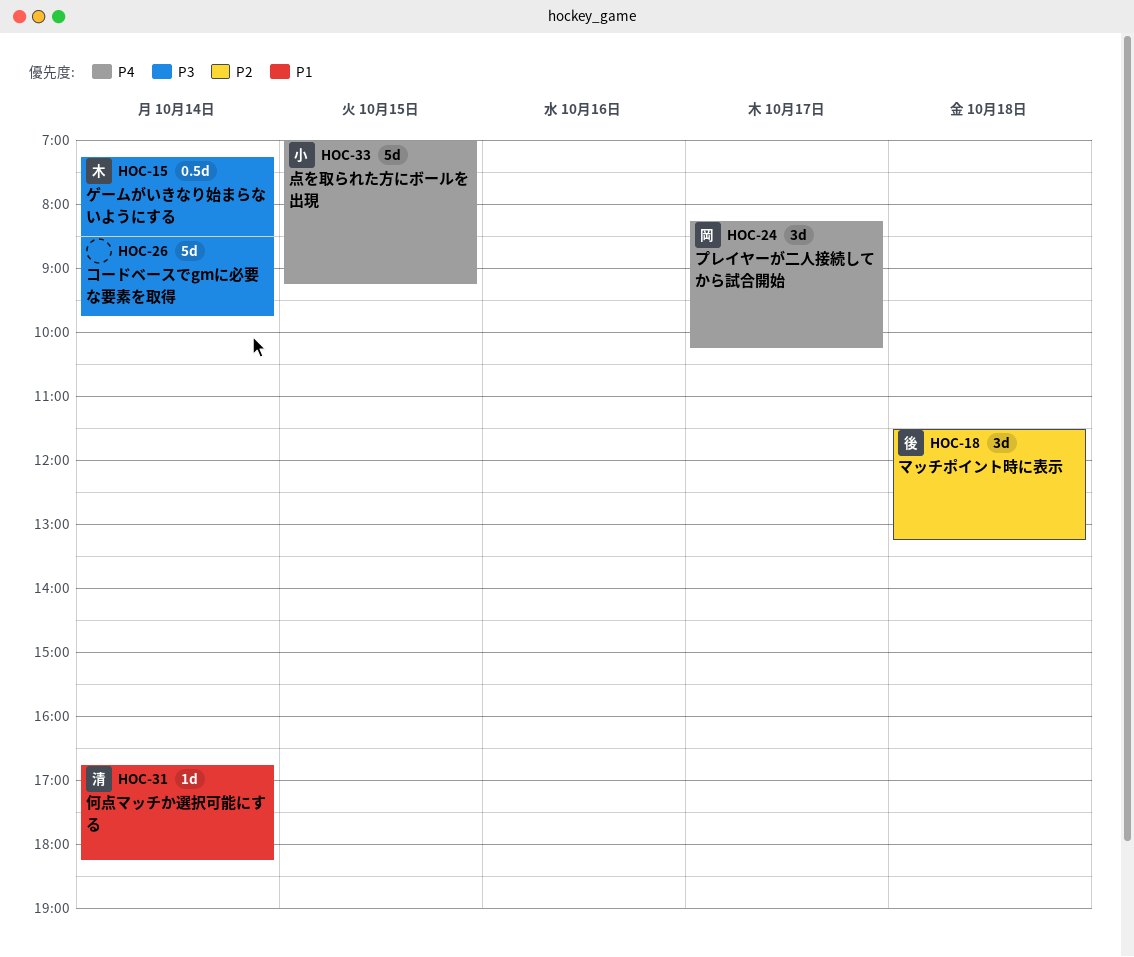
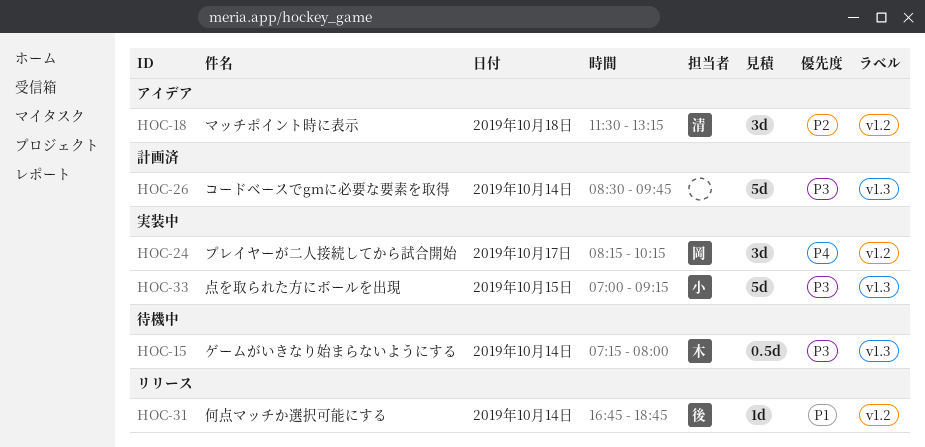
HOC-15, ends: 08:30 -> 08:00
HOC-18, owner: 後 -> 清
HOC-31, owner: 清 -> 後
HOC-31, ends: 18:15 -> 18:45
HOC-33, priority: P4 -> P3

